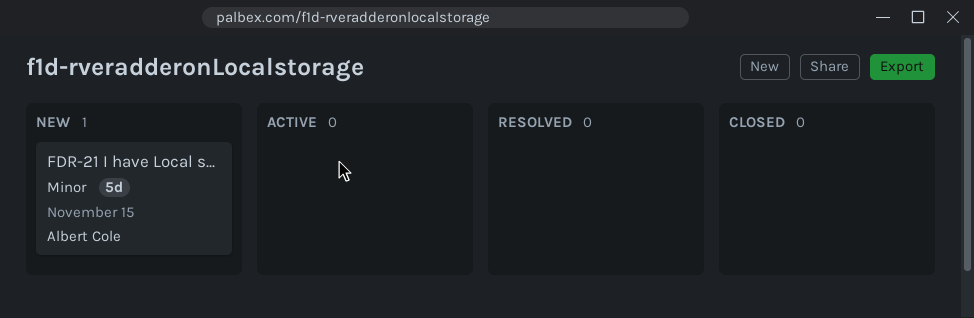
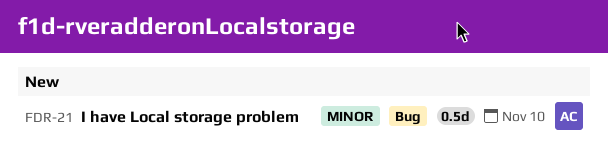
FDR-21, estimate: 5d -> 0.5d
FDR-21, due: Nov 15 -> Nov 10

